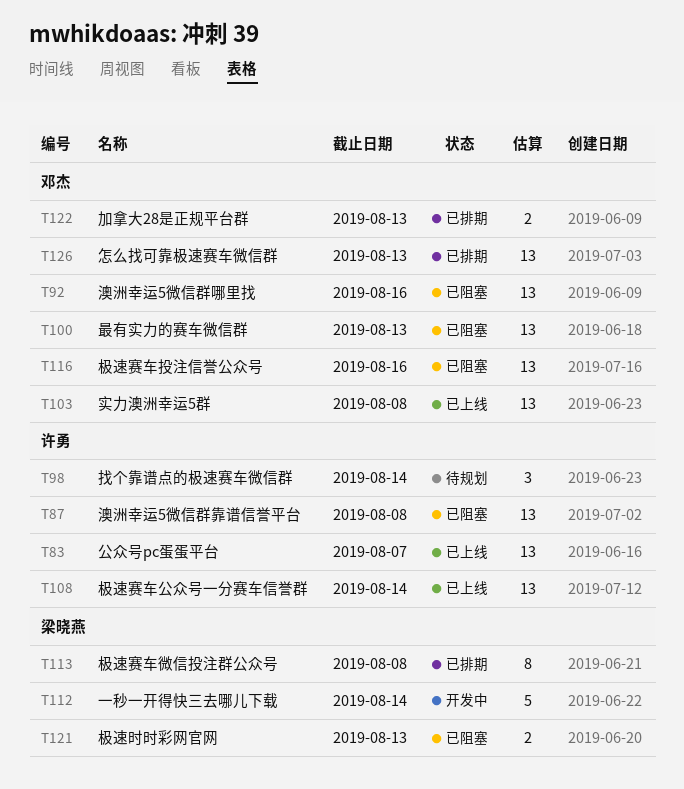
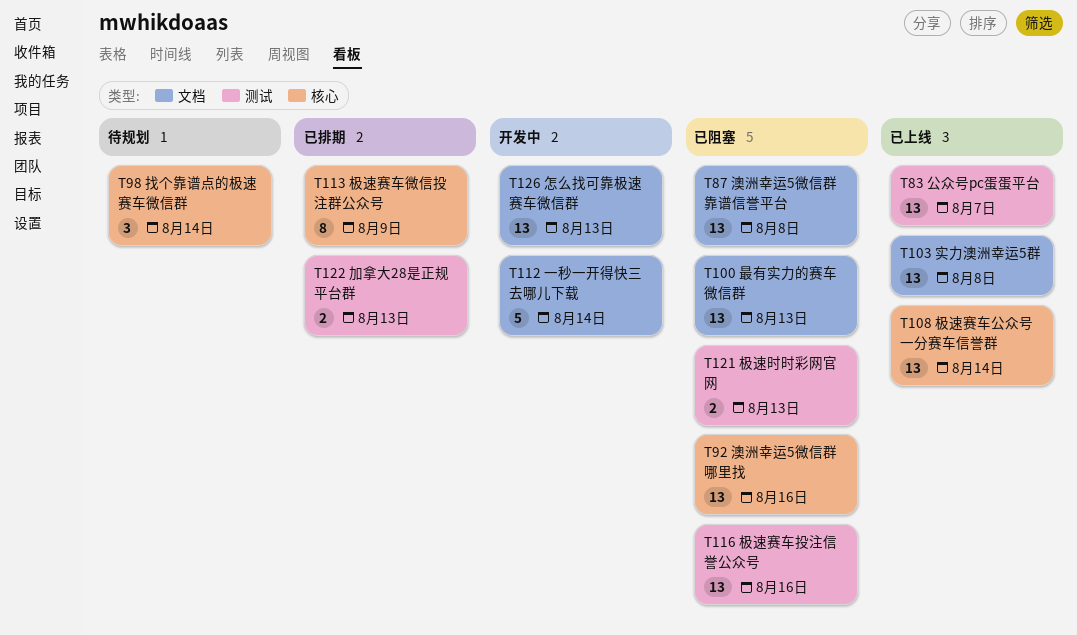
T113, due: Aug 8 -> Aug 9
T126, status: 已排期 -> 开发中

